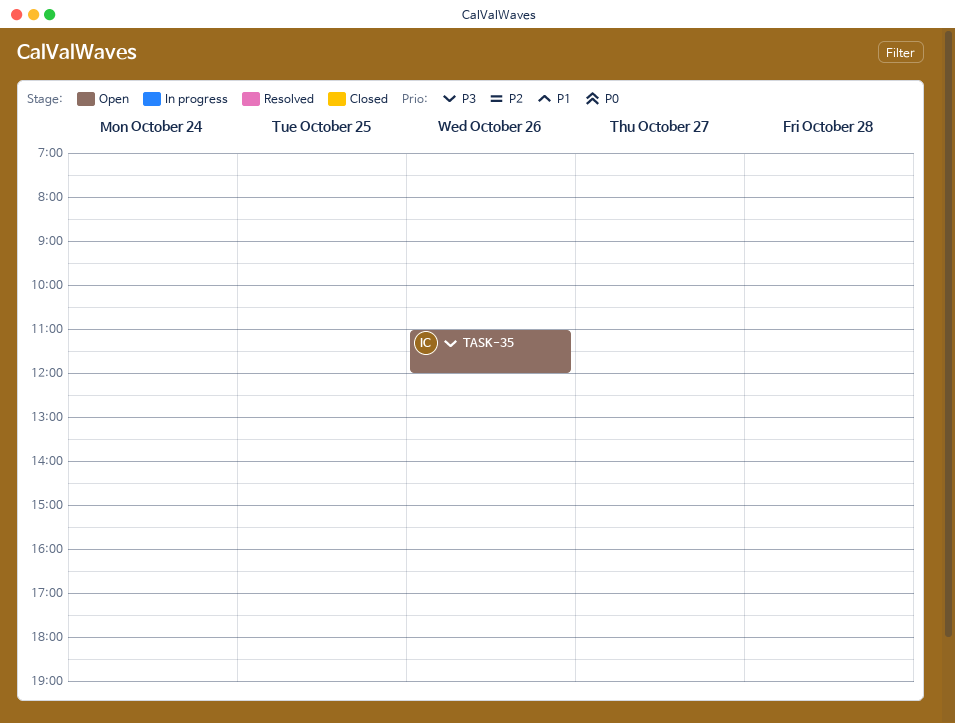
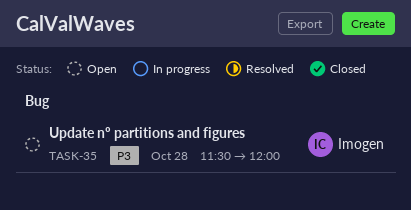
TASK-35, day: Oct 26 -> Oct 28
TASK-35, begins: 11:00 -> 11:30

